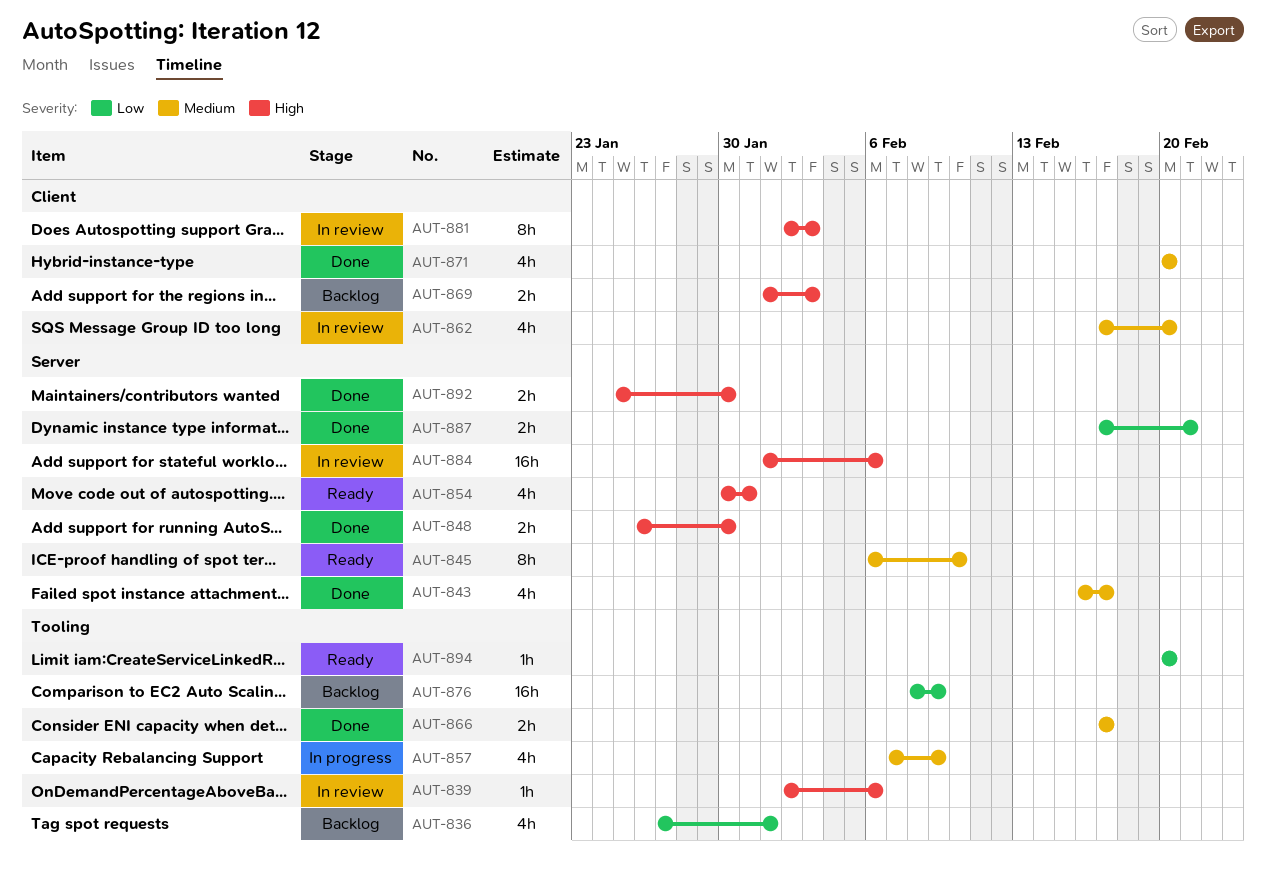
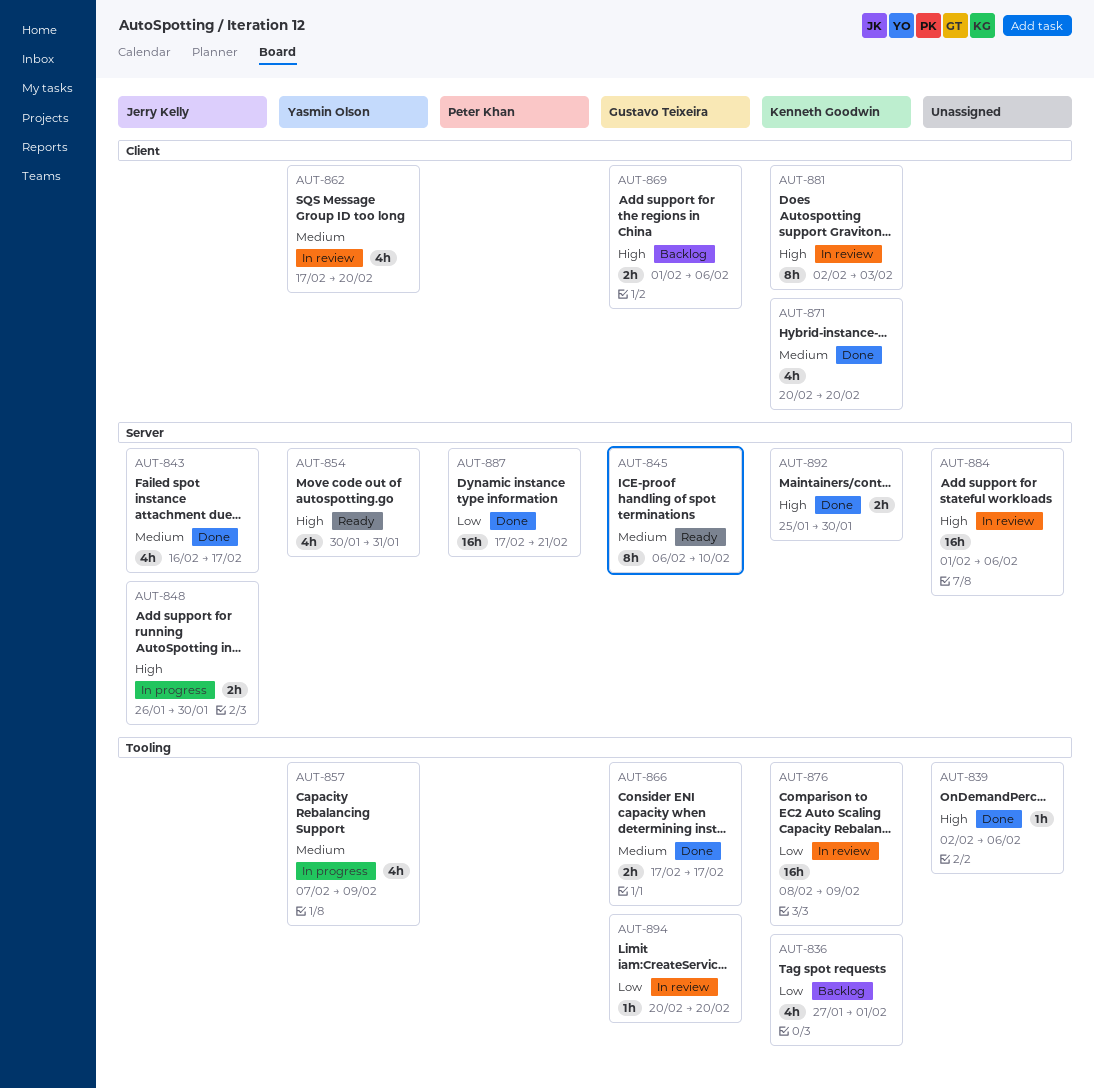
AUT-839, status: In review -> Done
AUT-848, status: Done -> In progress
AUT-869, due: Feb 3 -> Feb 6
AUT-876, status: Backlog -> In review
AUT-887, estimate: 2h -> 16h
AUT-894, status: Ready -> In review

